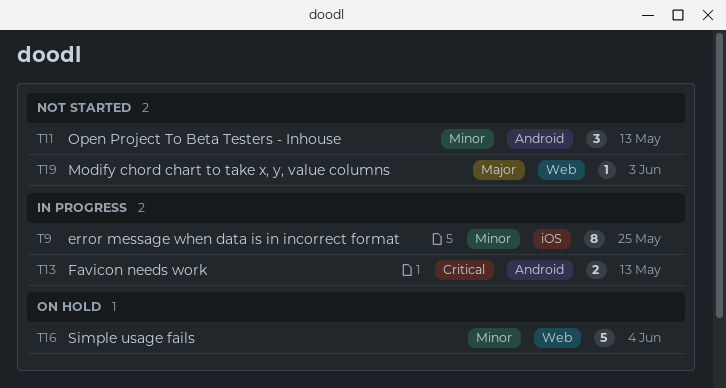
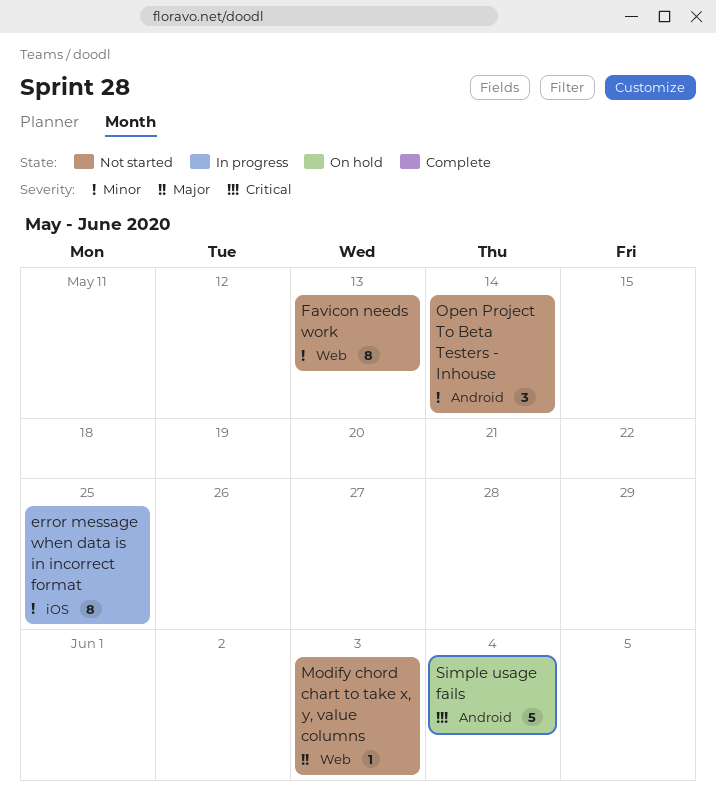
Favicon needs work, status: In progress -> Not started
Favicon needs work, priority: Critical -> Minor
Favicon needs work, label: Android -> Web
Favicon needs work, estimate: 2 -> 8
Open Project To Beta Testers - Inhouse, due: May 13 -> May 14
Simple usage fails, priority: Minor -> Critical
Simple usage fails, label: Web -> Android

